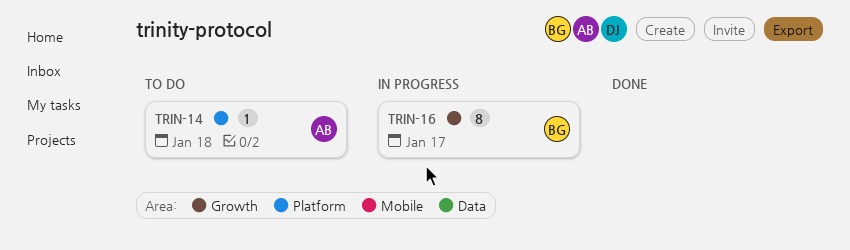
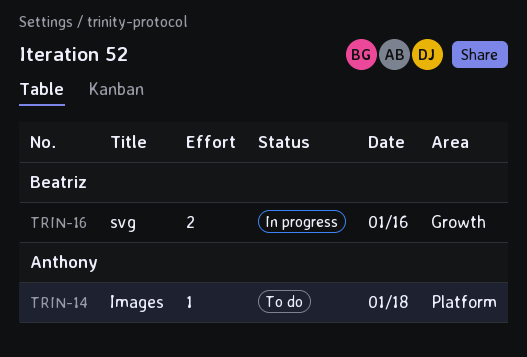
TRIN-16, estimate: 8 -> 2
TRIN-16, day: Jan 17 -> Jan 16

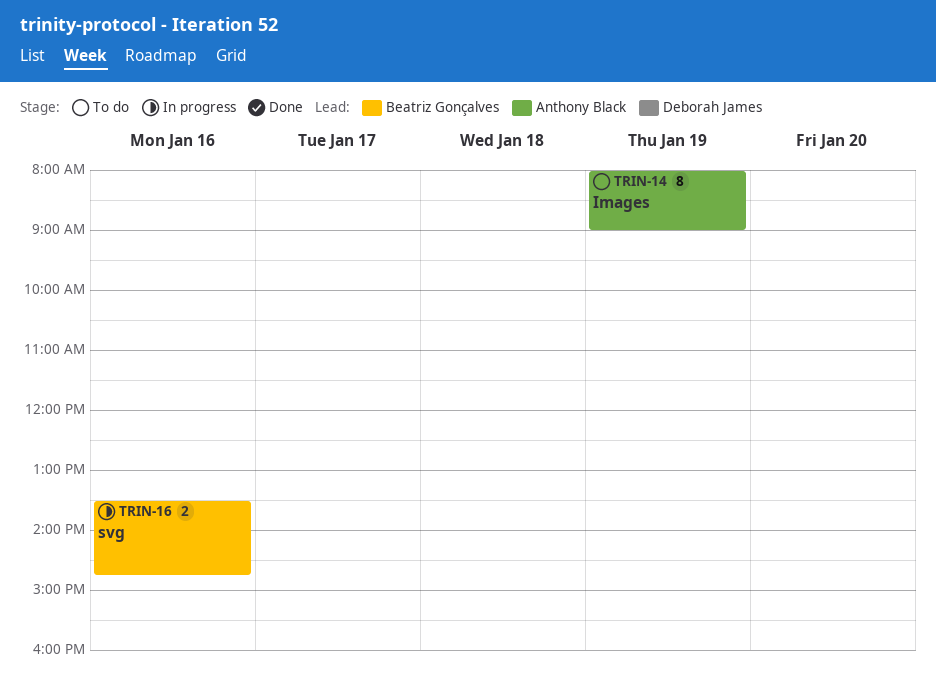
TRIN-14, estimate: 1 -> 8
TRIN-14, day: Jan 18 -> Jan 19

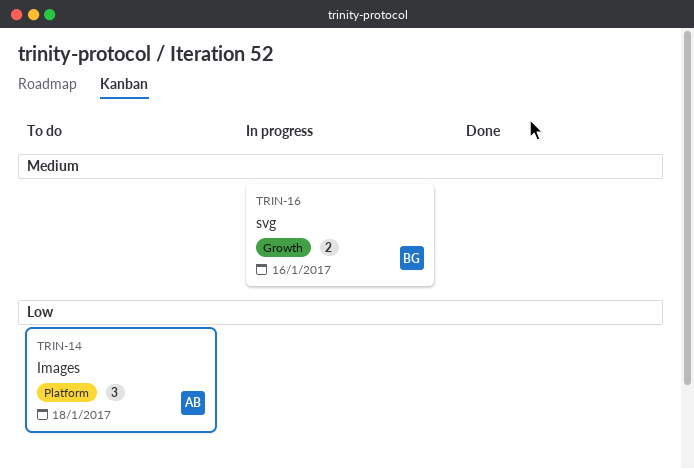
TRIN-14, estimate: 8 -> 3
TRIN-14, day: Jan 19 -> Jan 18

